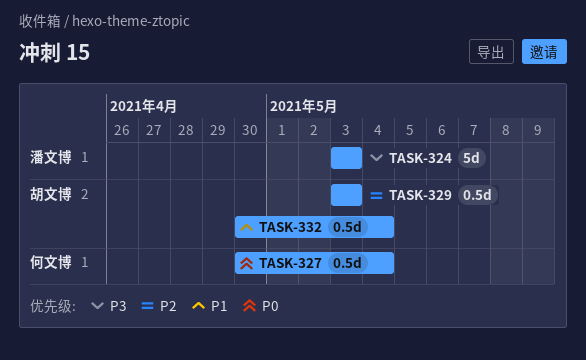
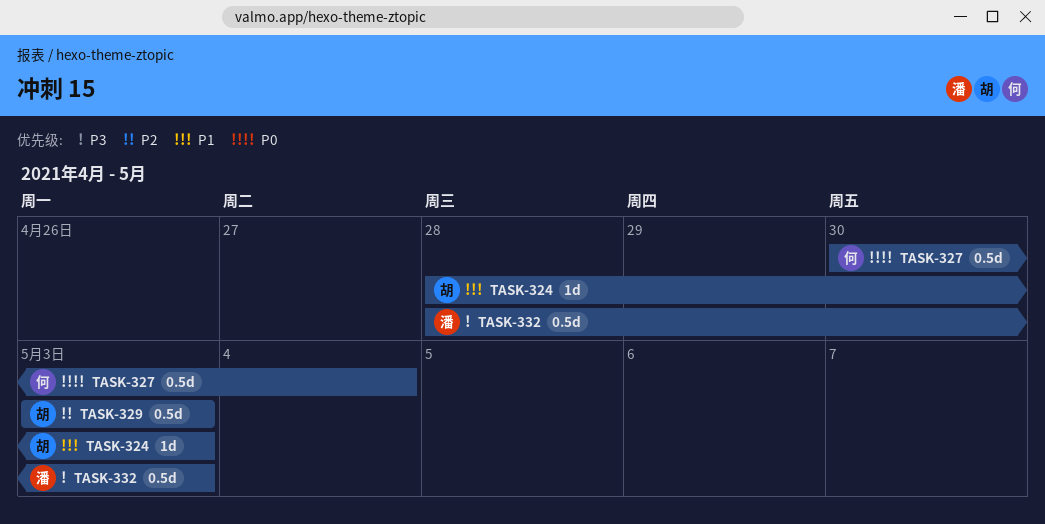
TASK-324, owner: 潘文博 -> 胡文博
TASK-324, priority: P3 -> P1
TASK-324, estimate: 5d -> 1d
TASK-324, start: May 3 -> Apr 28
TASK-332, owner: 胡文博 -> 潘文博
TASK-332, priority: P1 -> P3
TASK-332, start: Apr 30 -> Apr 28
TASK-332, due: May 4 -> May 3

